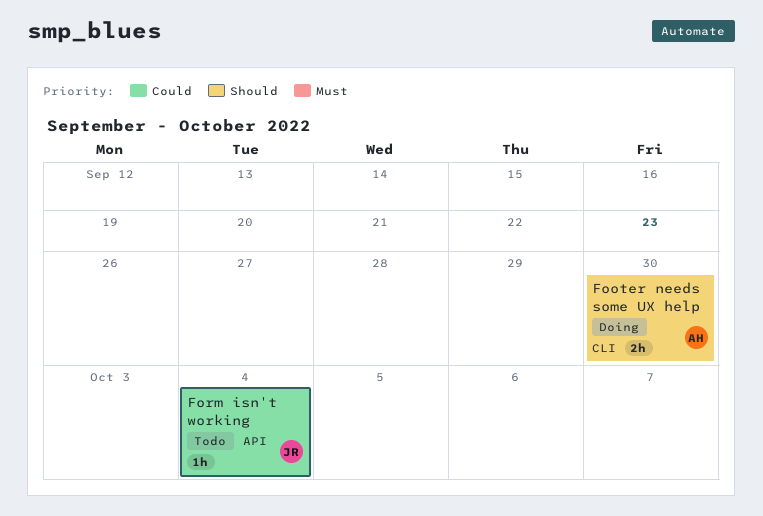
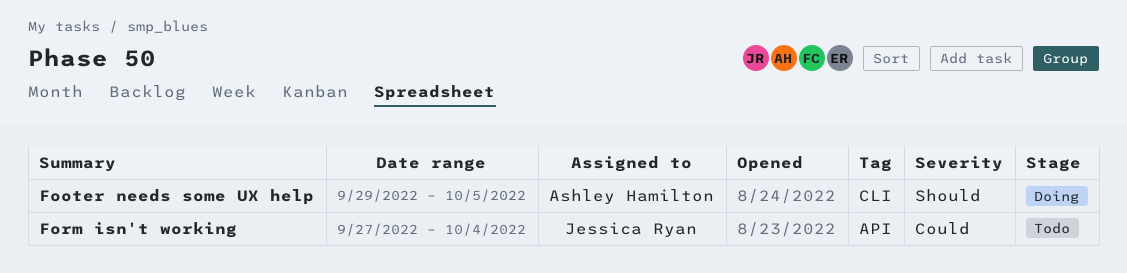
Footer needs some UX help, due: Sep 30 -> Oct 5

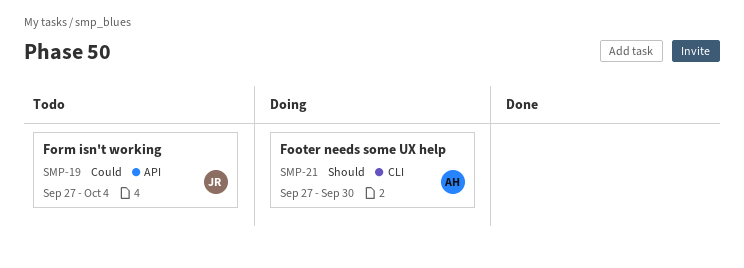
Footer needs some UX help, start: Sep 29 -> Sep 27
Footer needs some UX help, due: Oct 5 -> Sep 30

